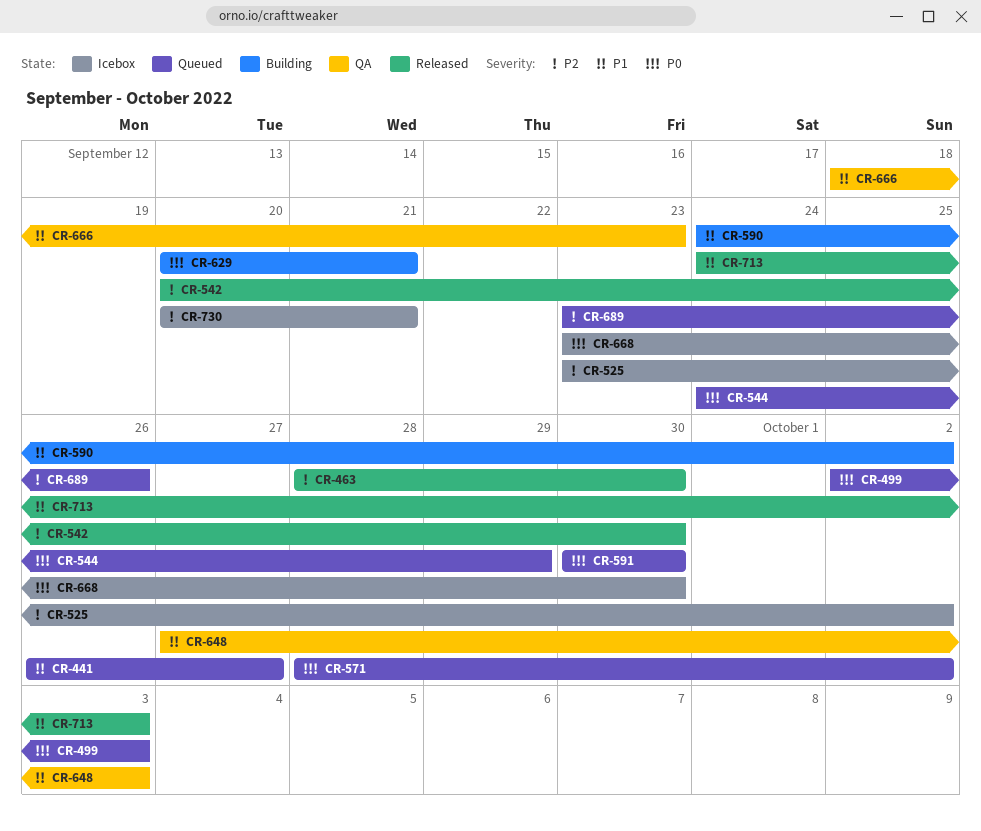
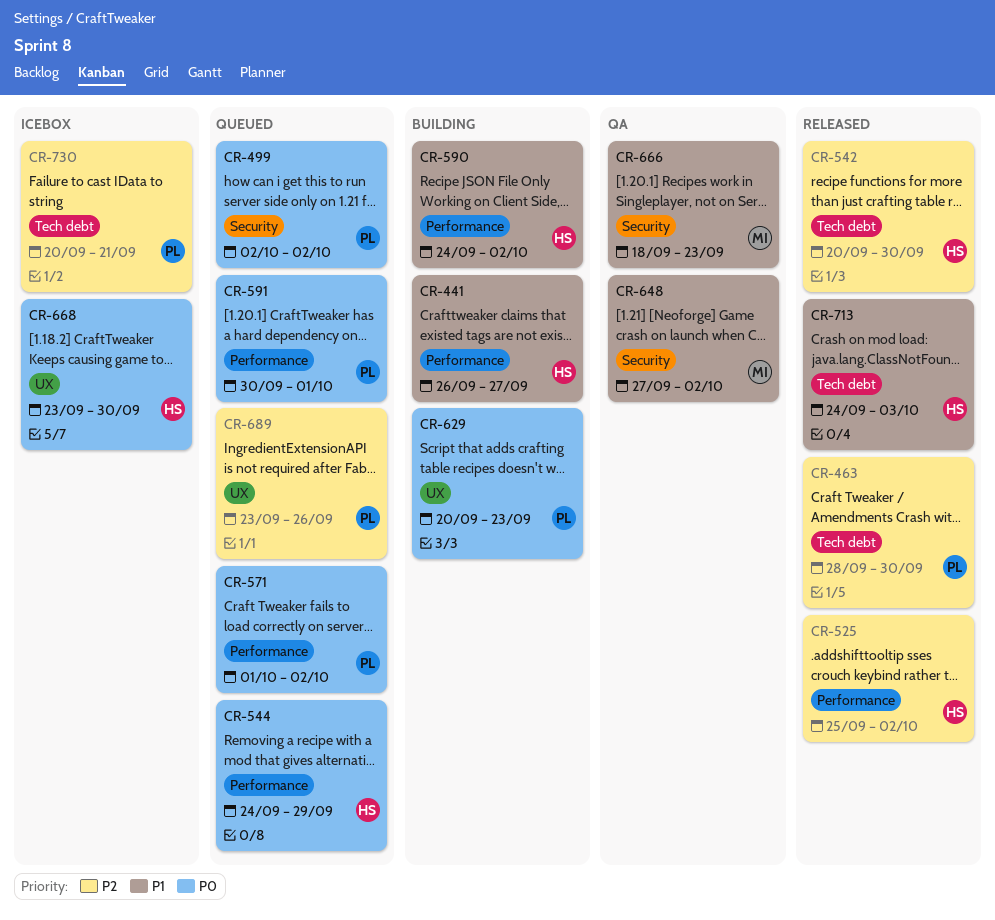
CR-441, status: Queued -> Building
CR-499, due: Oct 3 -> Oct 2
CR-525, status: Icebox -> Released
CR-525, start: Sep 23 -> Sep 25
CR-571, start: Sep 28 -> Oct 1
CR-591, due: Sep 30 -> Oct 1
CR-629, due: Sep 21 -> Sep 23
CR-648, due: Oct 3 -> Oct 2

